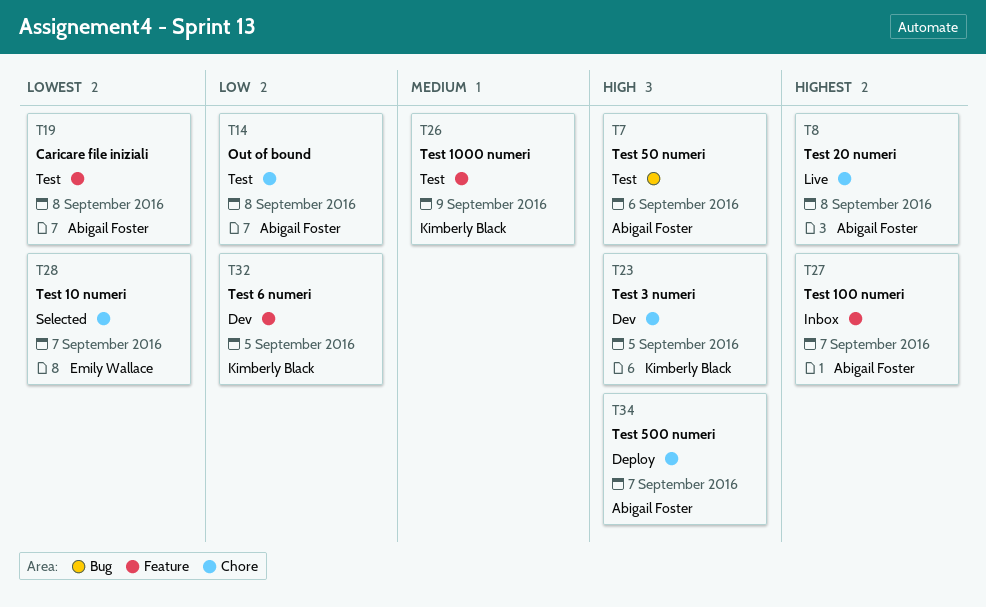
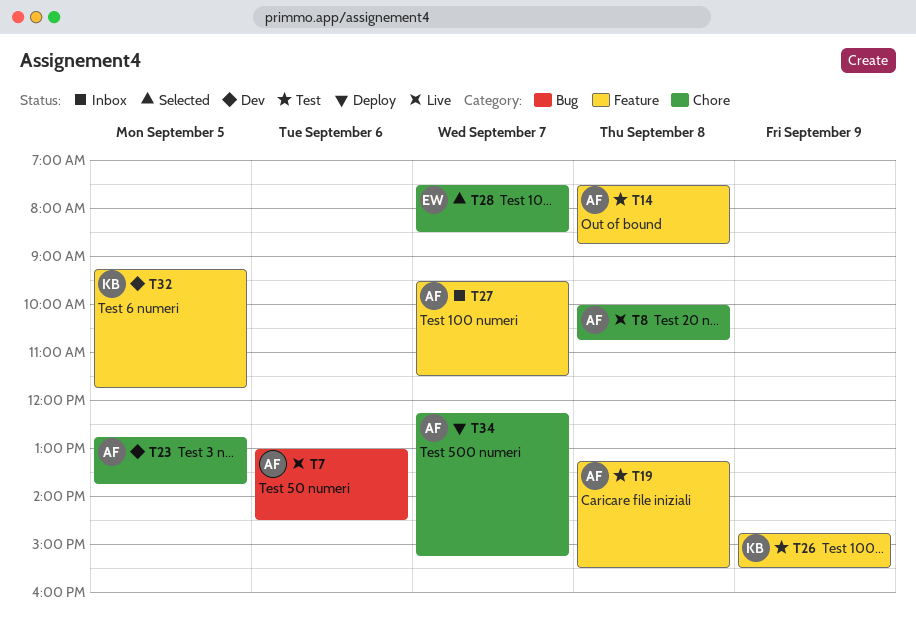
T7, status: Test -> Live
T14, label: Chore -> Feature
T23, owner: Kimberly Black -> Abigail Foster

